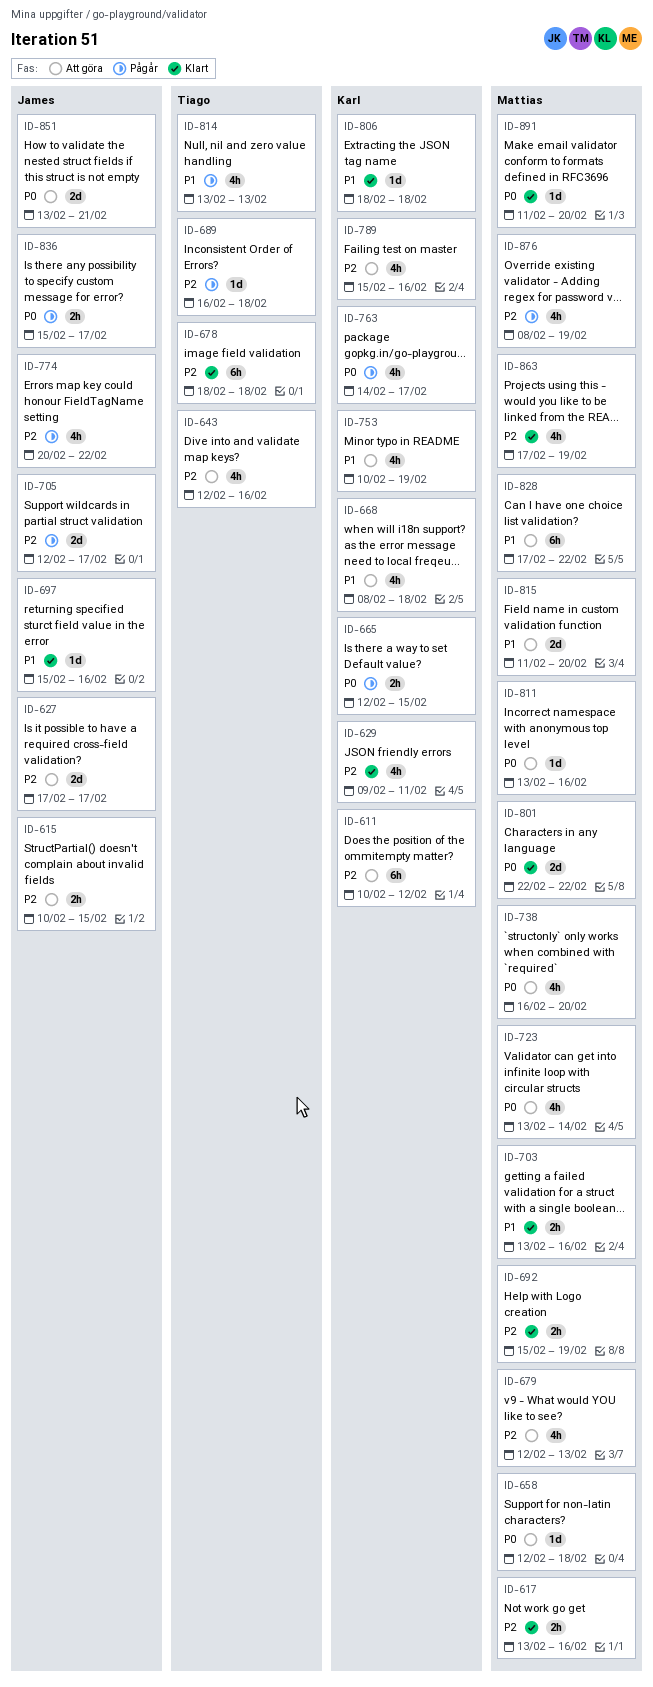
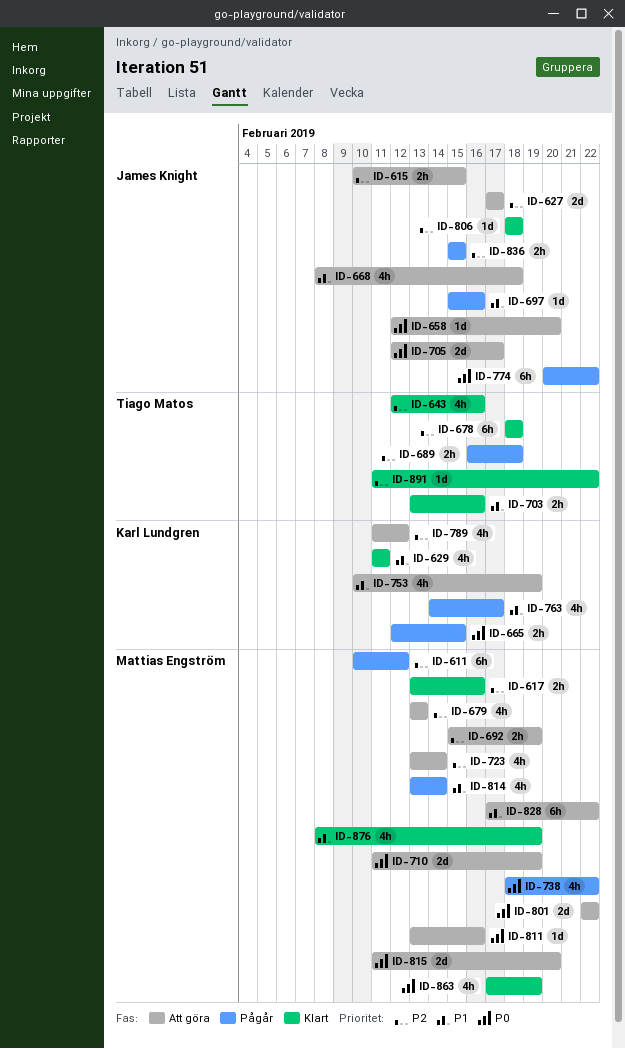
ID-611, status: Att göra -> Pågår
ID-611, owner: Karl Lundgren -> Mattias Engström
ID-629, priority: P2 -> P1
ID-629, start: Feb 9 -> Feb 11
ID-643, status: Att göra -> Klart
ID-658, owner: Mattias Engström -> James Knight
ID-658, due: Feb 18 -> Feb 20
ID-668, owner: Karl Lundgren -> James Knight
ID-679, start: Feb 12 -> Feb 13
ID-689, estimate: 1d -> 2h
ID-692, status: Klart -> Att göra
ID-697, status: Klart -> Pågår
ID-703, owner: Mattias Engström -> Tiago Matos
ID-705, status: Pågår -> Att göra
ID-705, priority: P2 -> P0
ID-710: none -> present
ID-723, priority: P0 -> P2
ID-738, status: Att göra -> Pågår
ID-738, start: Feb 16 -> Feb 18
ID-738, due: Feb 20 -> Feb 22
ID-763, priority: P0 -> P1
ID-774, priority: P2 -> P0
ID-774, estimate: 4h -> 6h
ID-789, start: Feb 15 -> Feb 11
ID-789, due: Feb 16 -> Feb 12
ID-801, status: Klart -> Att göra
ID-806, owner: Karl Lundgren -> James Knight
ID-806, priority: P1 -> P2
ID-814, owner: Tiago Matos -> Mattias Engström
ID-814, due: Feb 13 -> Feb 14
ID-815, priority: P1 -> P0
ID-836, priority: P0 -> P2
ID-836, due: Feb 17 -> Feb 15
ID-851: present -> none
ID-863, priority: P2 -> P0
ID-876, status: Pågår -> Klart
ID-876, priority: P2 -> P1
ID-891, owner: Mattias Engström -> Tiago Matos
ID-891, priority: P0 -> P2
ID-891, due: Feb 20 -> Feb 22

